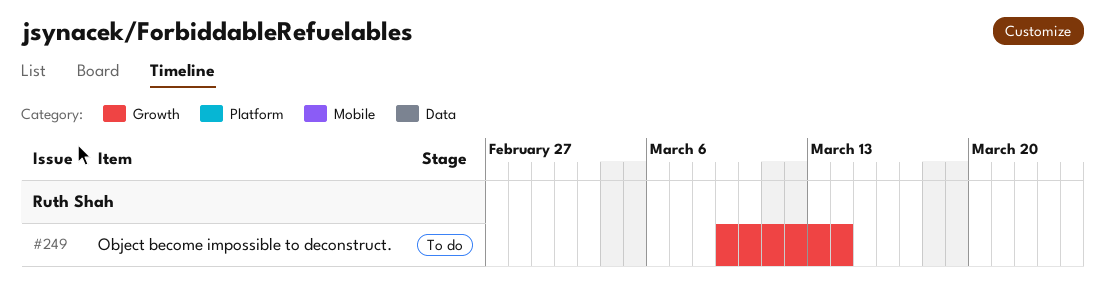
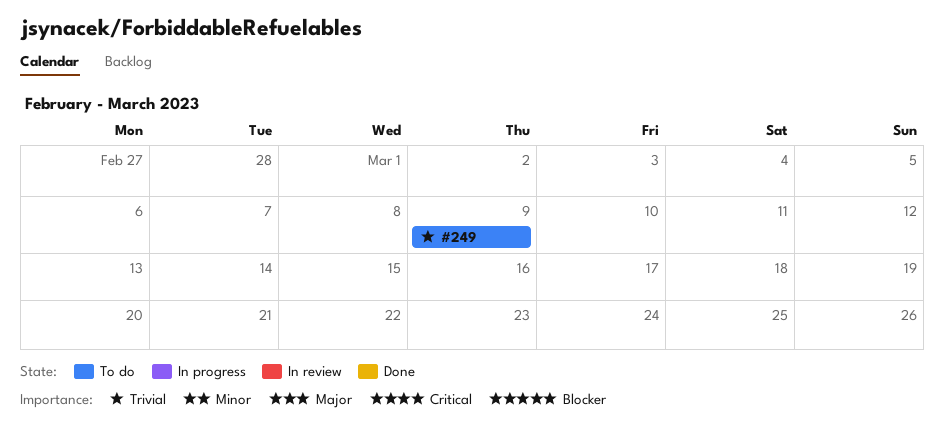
#249, due: Mar 14 -> Mar 9

